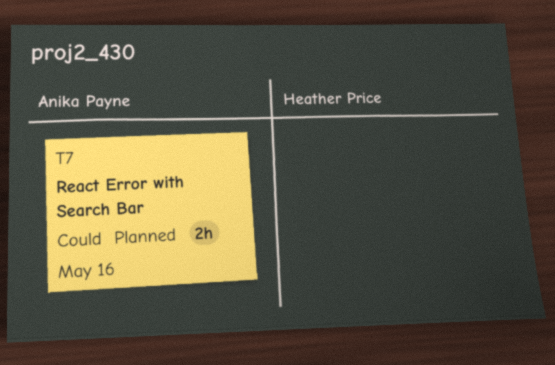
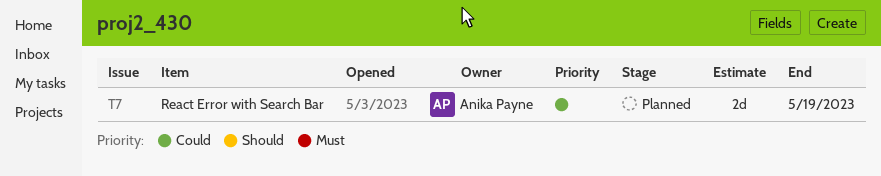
T7, estimate: 2h -> 2d
T7, due: May 16 -> May 19

